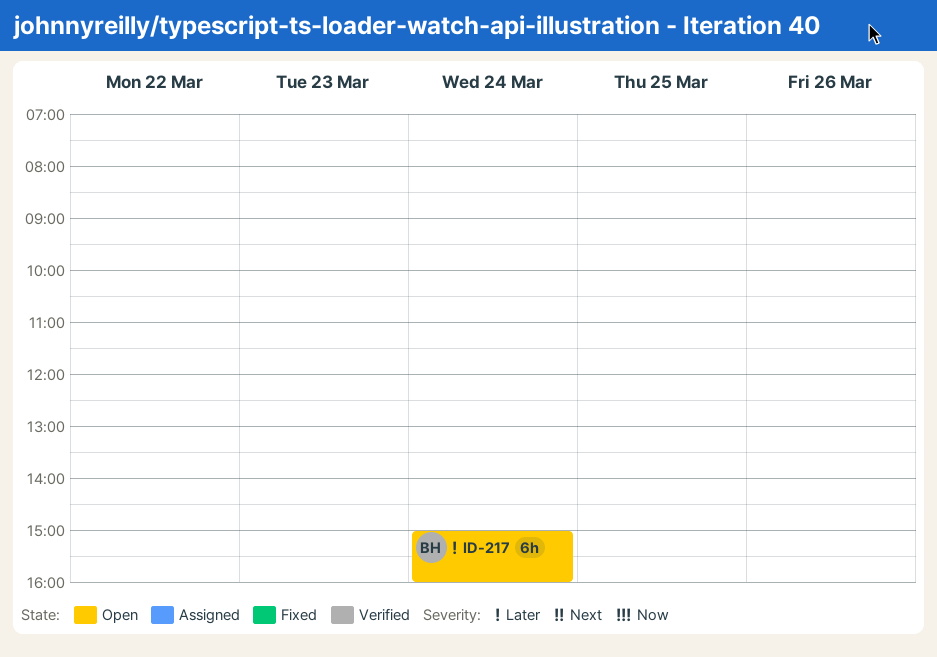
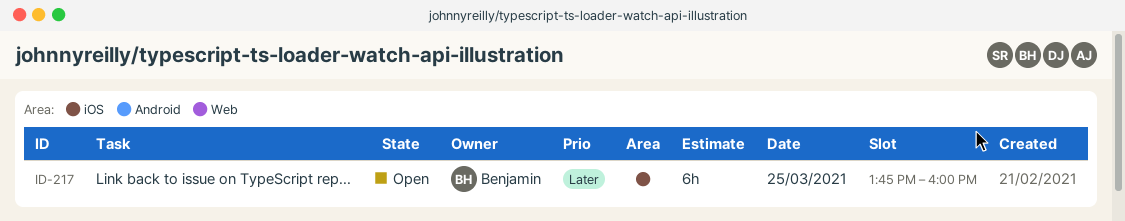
ID-217, day: Mar 24 -> Mar 25
ID-217, begins: 15:00 -> 13:45

